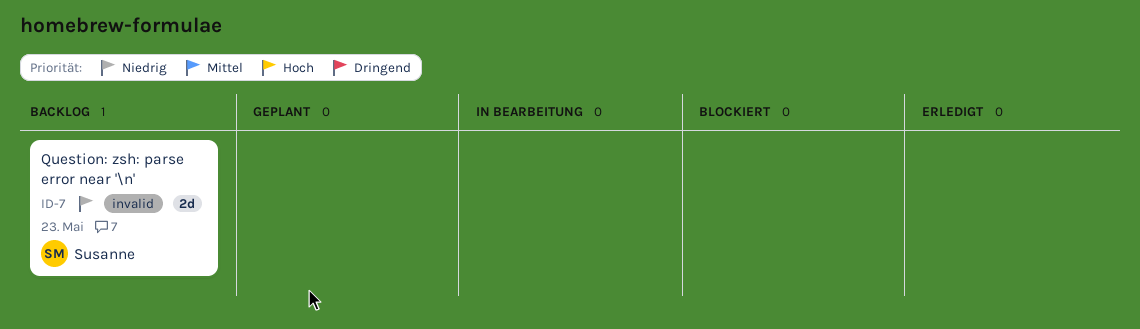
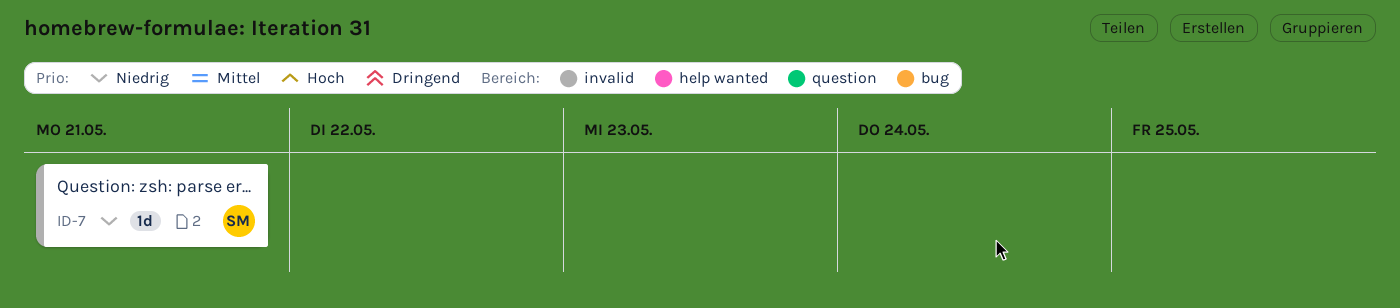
ID-7, estimate: 2d -> 1d
ID-7, due: May 23 -> May 21

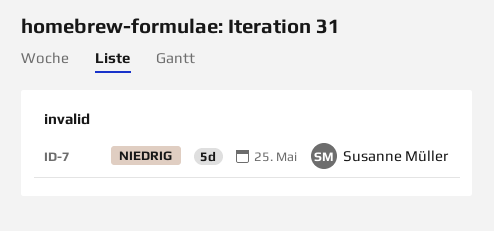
ID-7, estimate: 1d -> 5d
ID-7, due: May 21 -> May 25

